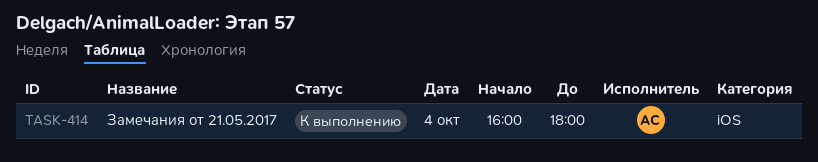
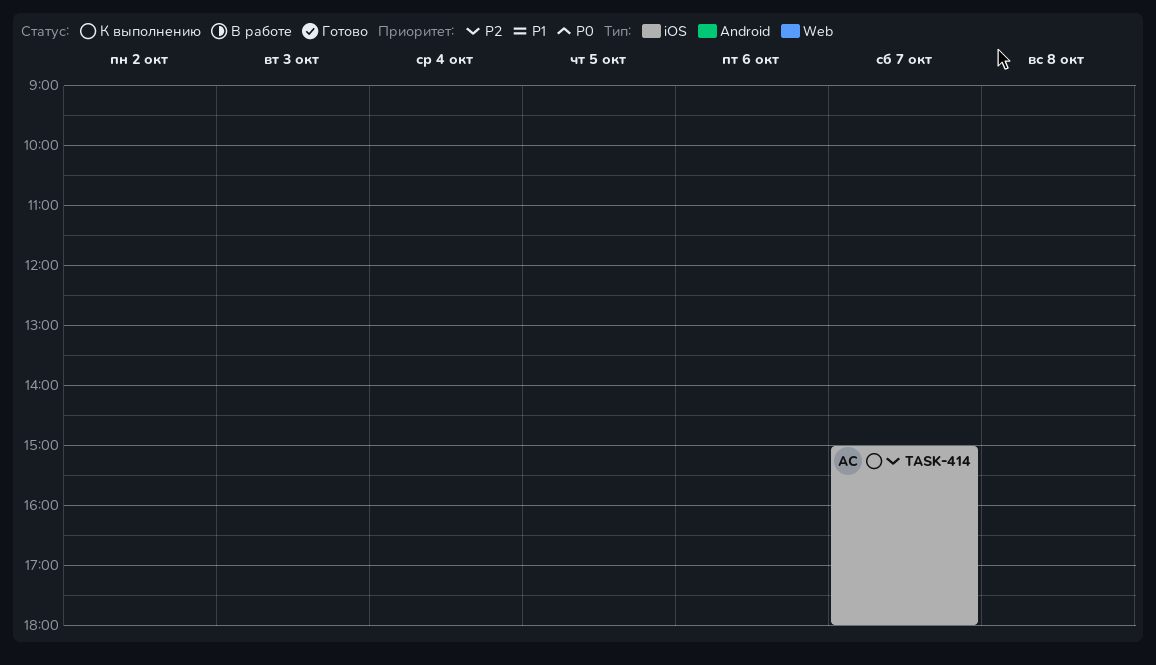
TASK-414, day: Oct 4 -> Oct 7
TASK-414, begins: 16:00 -> 15:00

